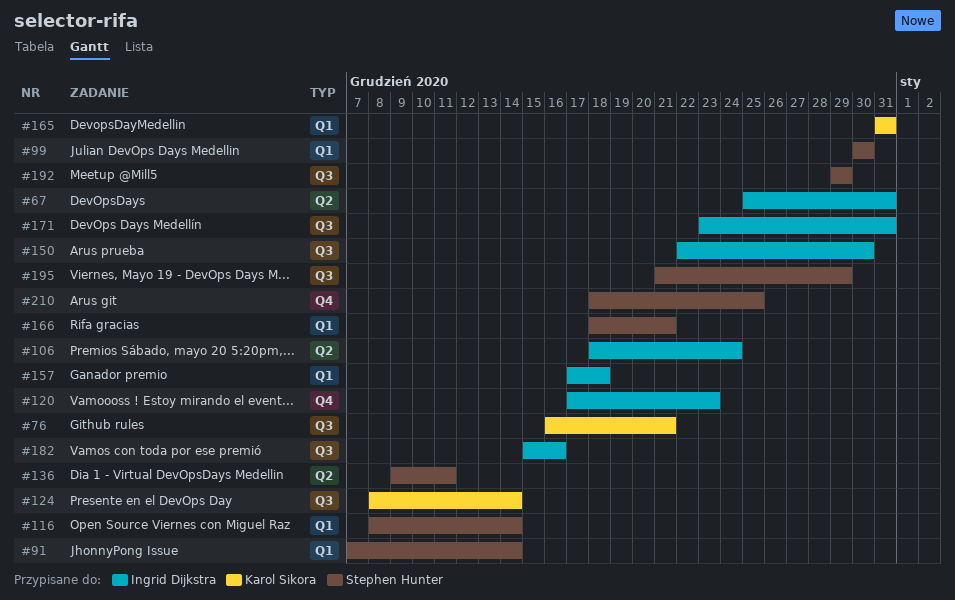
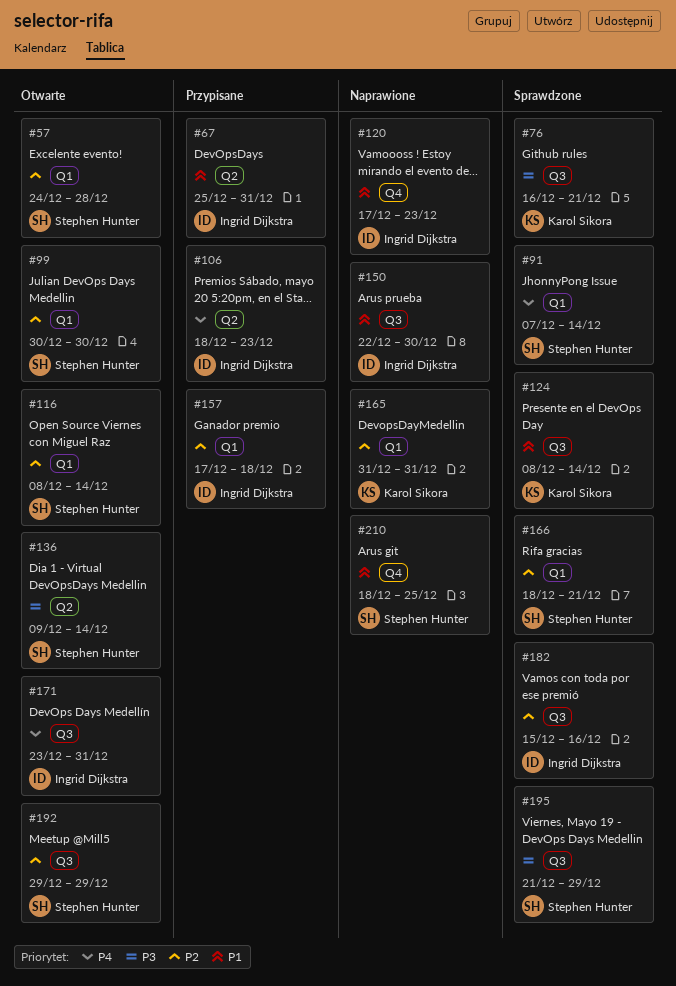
#57: none -> present
#106, due: Dec 24 -> Dec 23
#136, due: Dec 11 -> Dec 14

